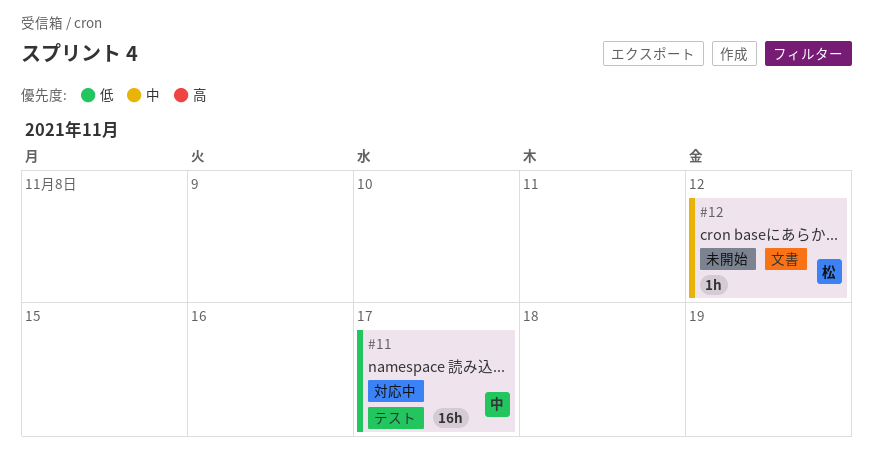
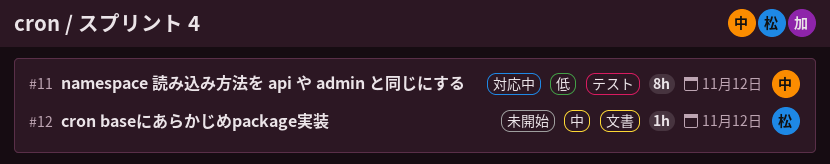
#11, estimate: 16h -> 8h
#11, due: Nov 17 -> Nov 12

